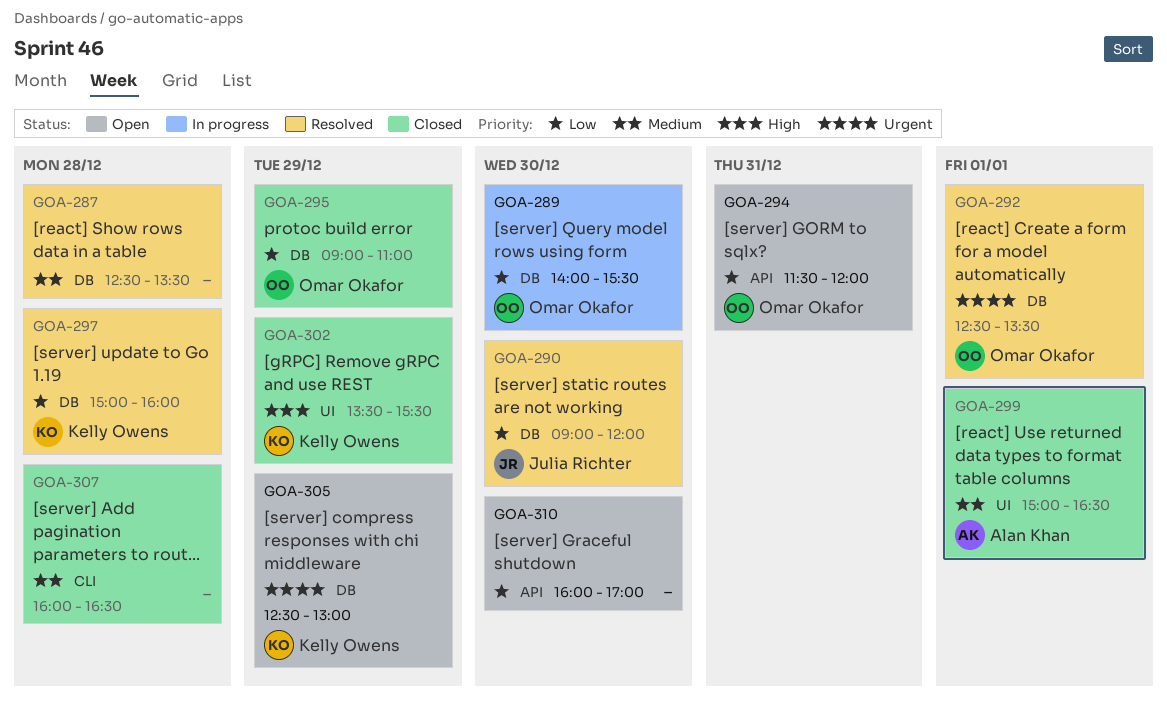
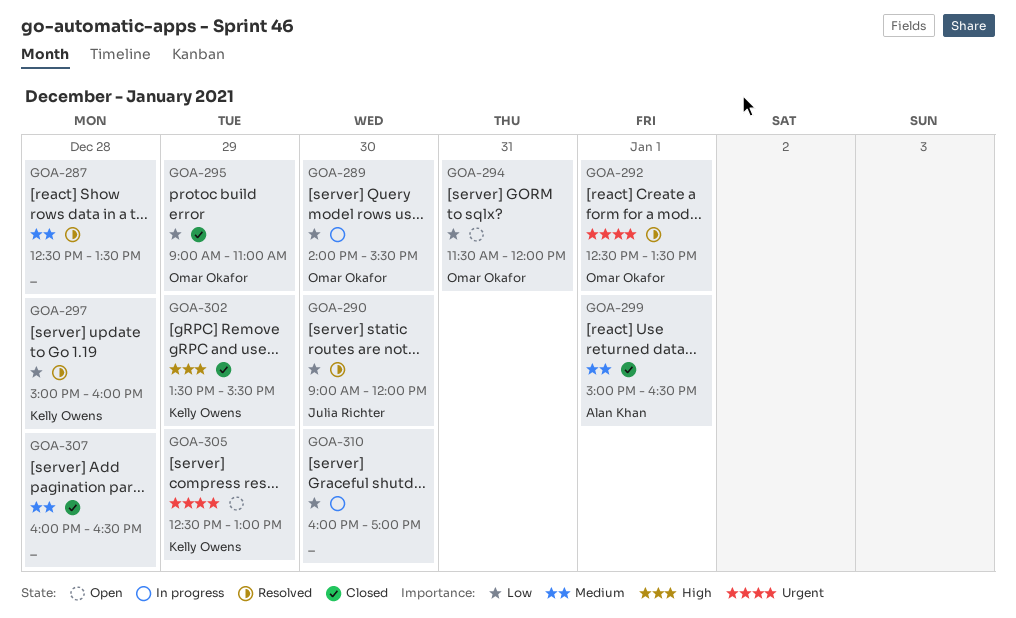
GOA-310, status: Open -> In progress

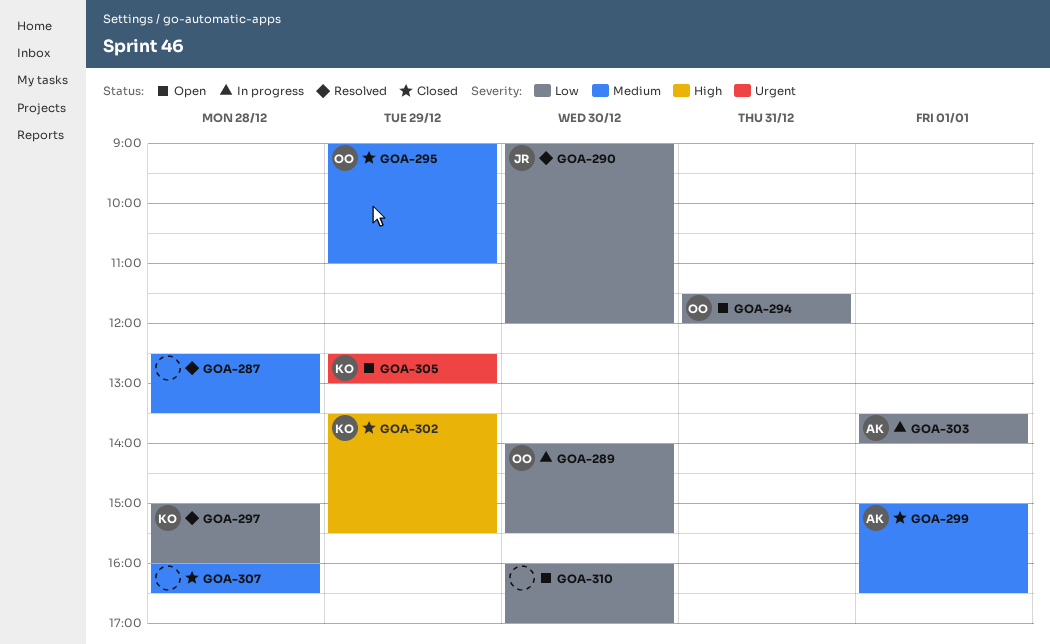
GOA-292: present -> none
GOA-295, priority: Low -> Medium
GOA-303: none -> present
GOA-310, status: In progress -> Open

